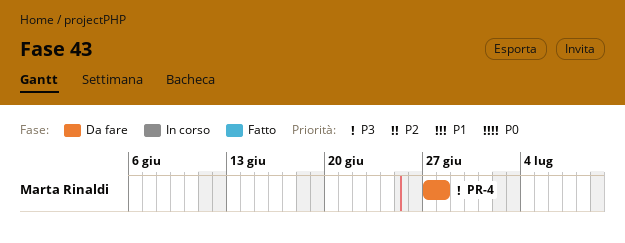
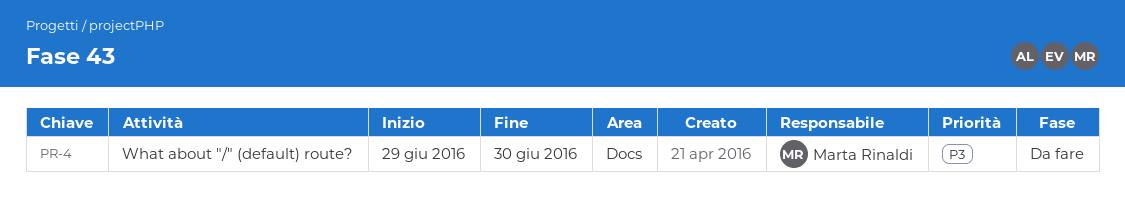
PR-4, start: Jun 27 -> Jun 29
PR-4, due: Jun 28 -> Jun 30

